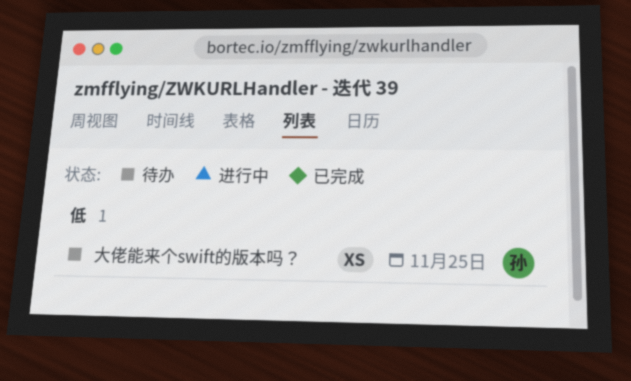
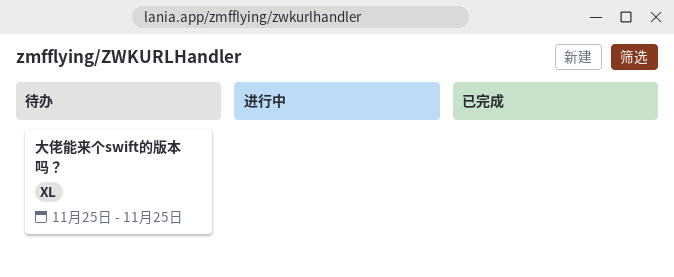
大佬能来个swift的版本吗？, estimate: XS -> XL

